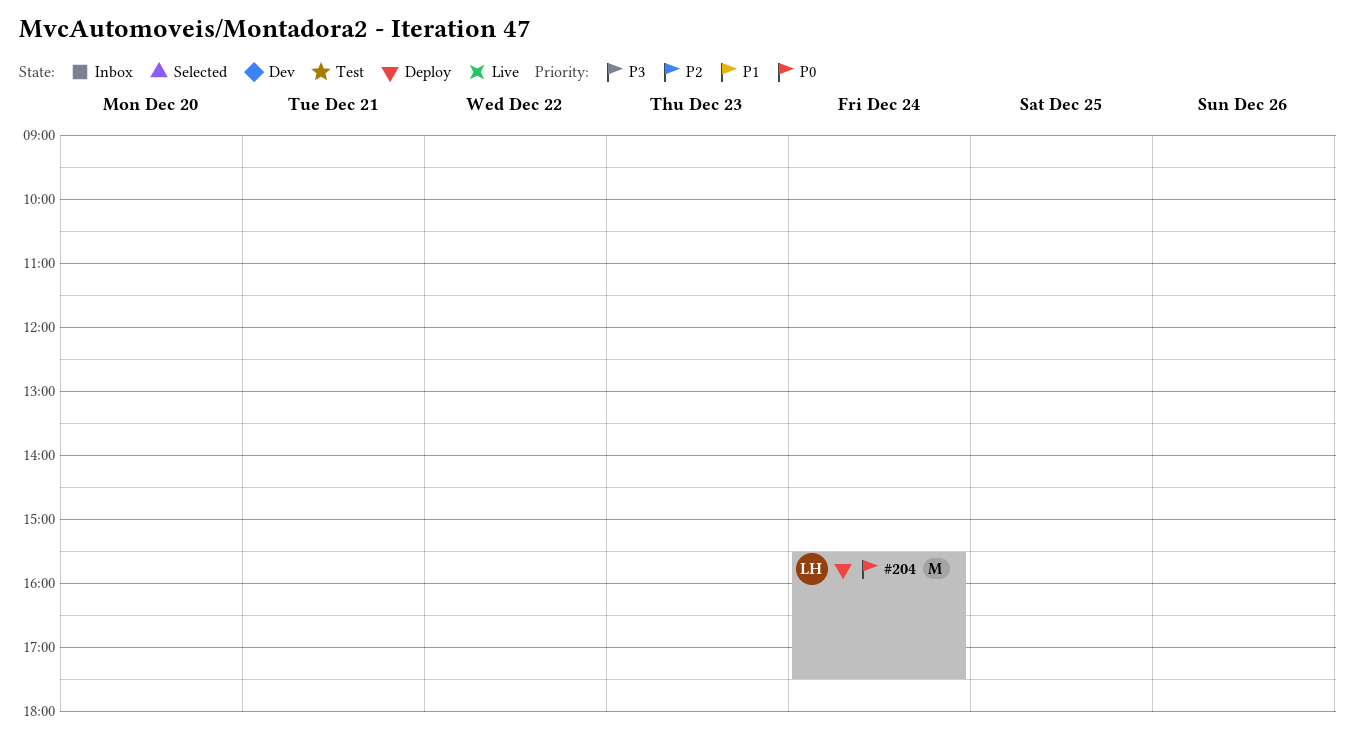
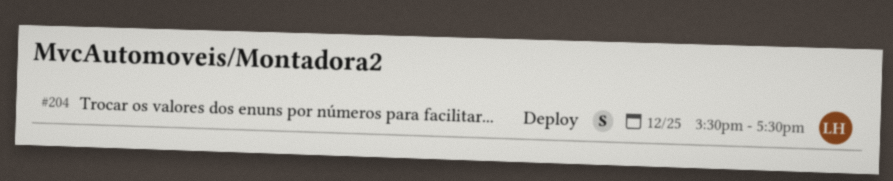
#204, estimate: M -> S
#204, day: Dec 24 -> Dec 25

